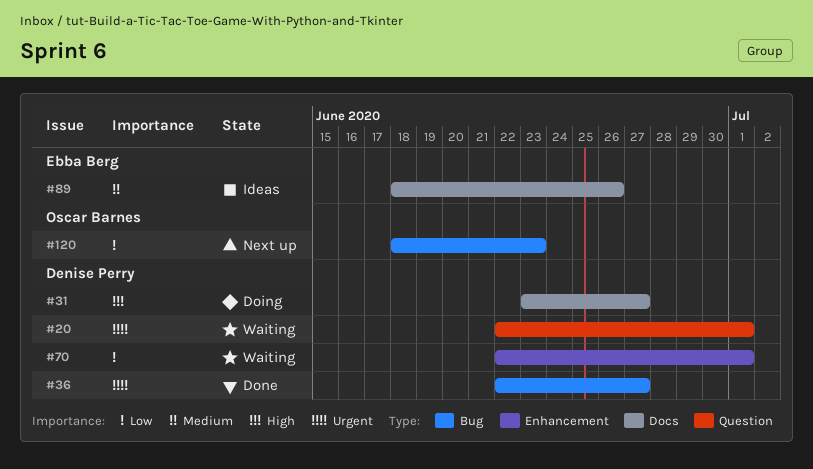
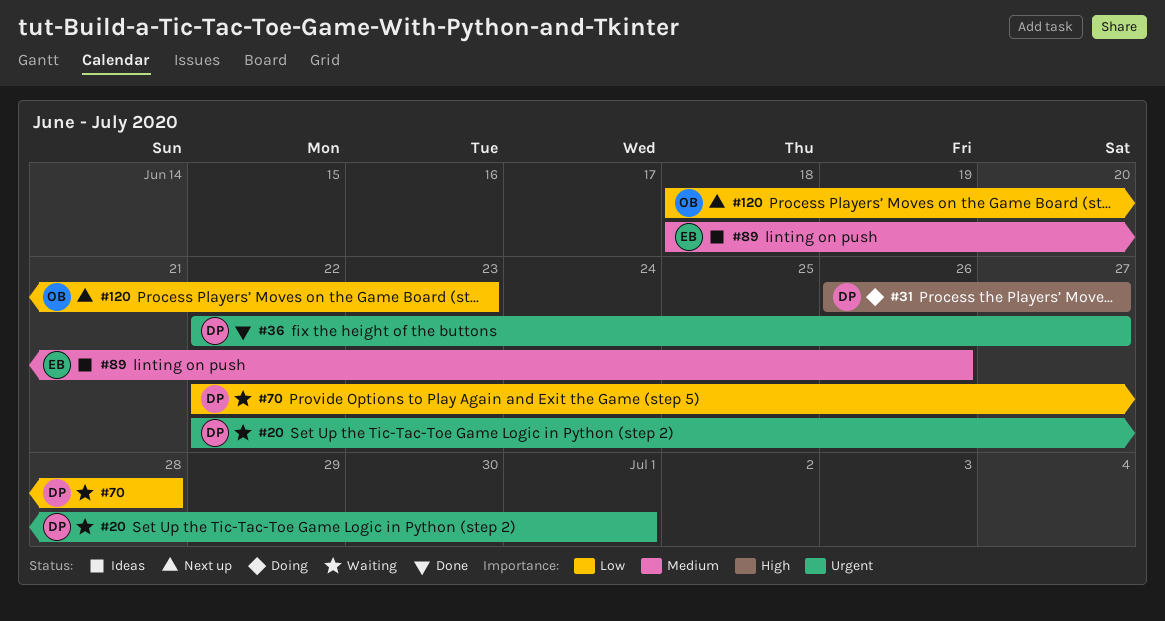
#31, start: Jun 23 -> Jun 26
#70, due: Jul 1 -> Jun 28

